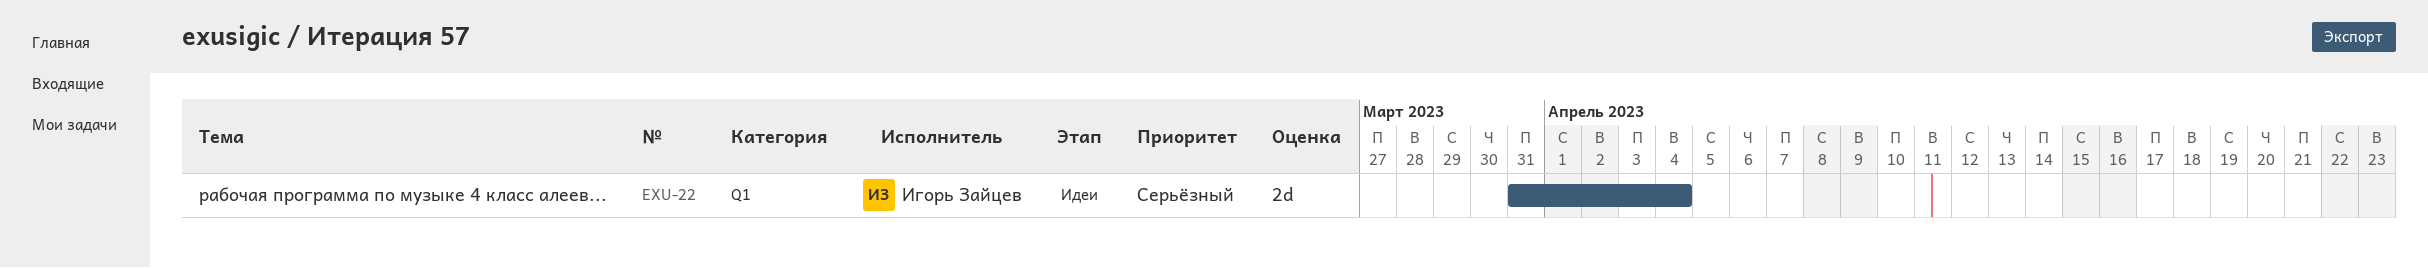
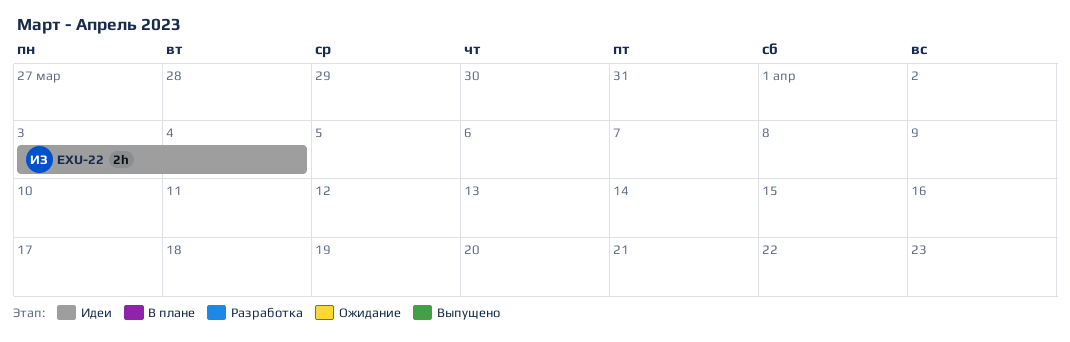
EXU-22, estimate: 2d -> 2h
EXU-22, start: Mar 31 -> Apr 3

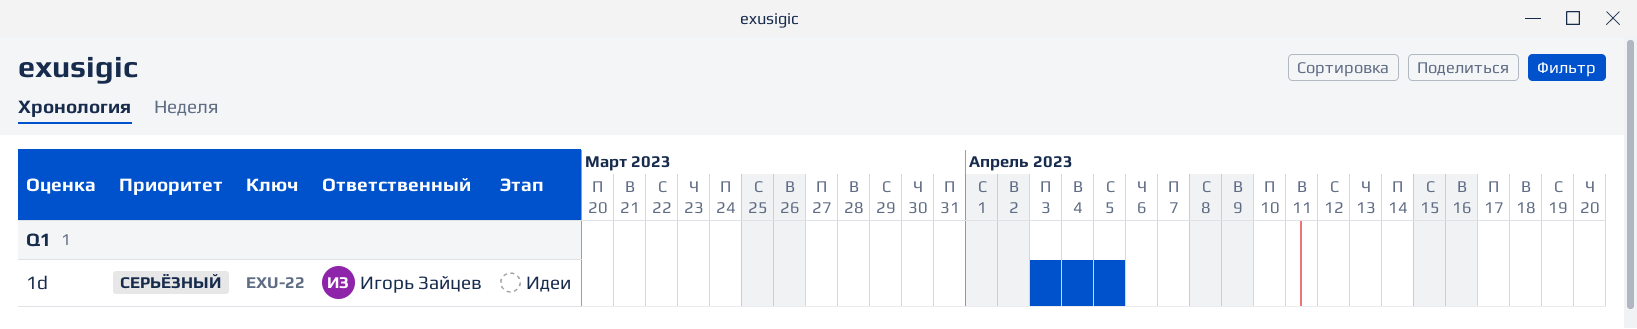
EXU-22, estimate: 2h -> 1d
EXU-22, due: Apr 4 -> Apr 5

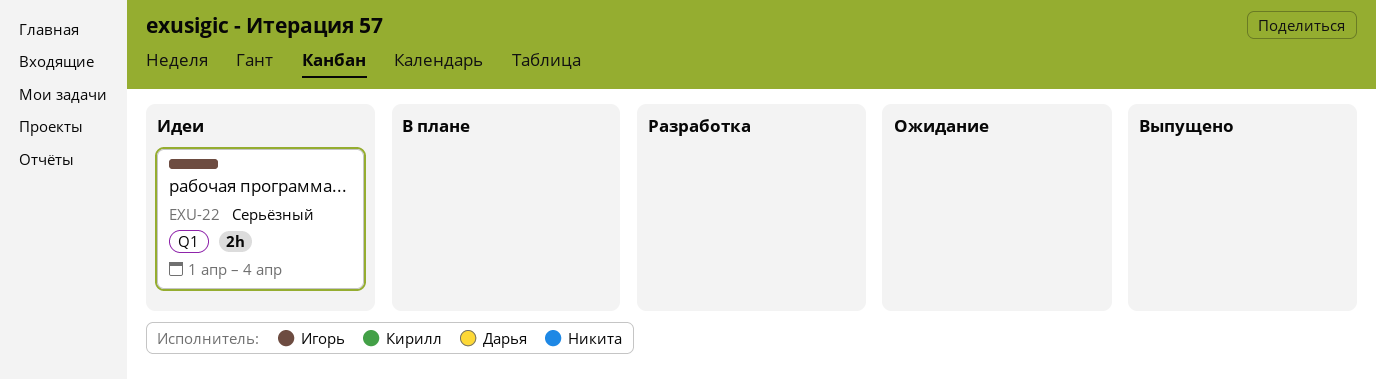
EXU-22, estimate: 1d -> 2h
EXU-22, start: Apr 3 -> Apr 1
EXU-22, due: Apr 5 -> Apr 4

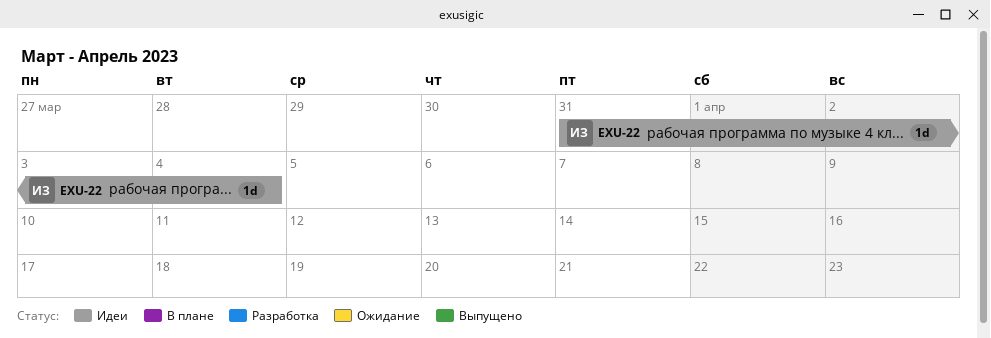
EXU-22, estimate: 2h -> 1d
EXU-22, start: Apr 1 -> Mar 31

